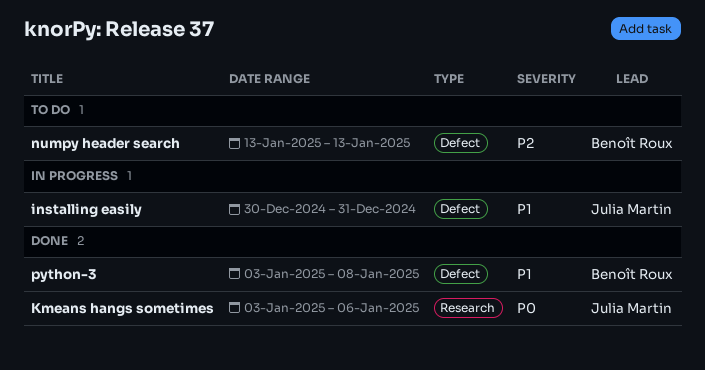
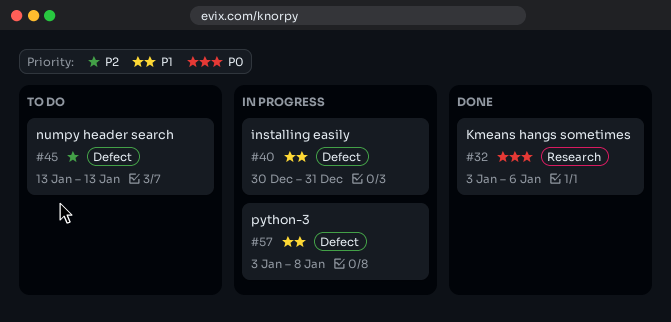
python-3, status: Done -> In progress

